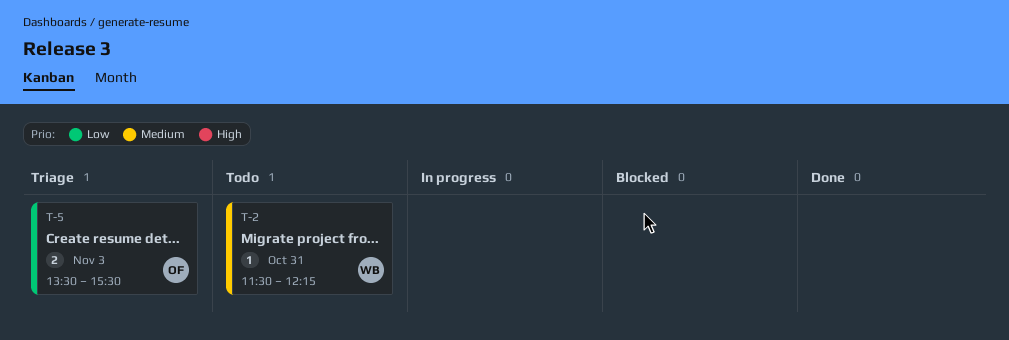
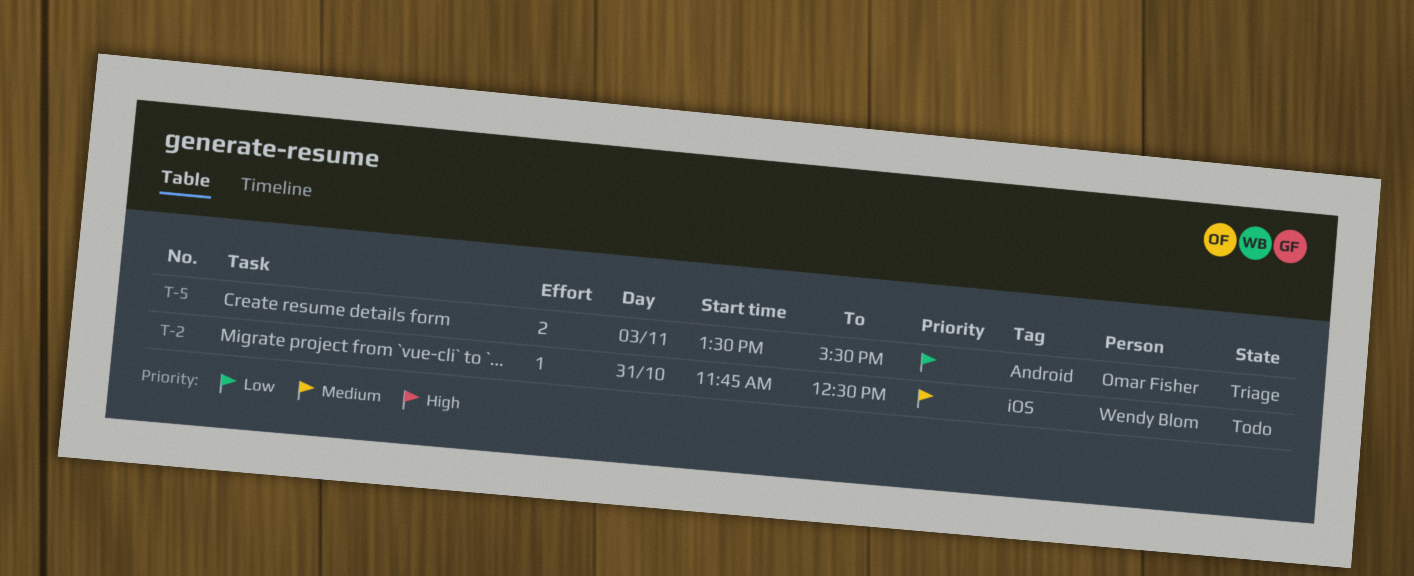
T-2, begins: 11:30 -> 11:45
T-2, ends: 12:15 -> 12:30

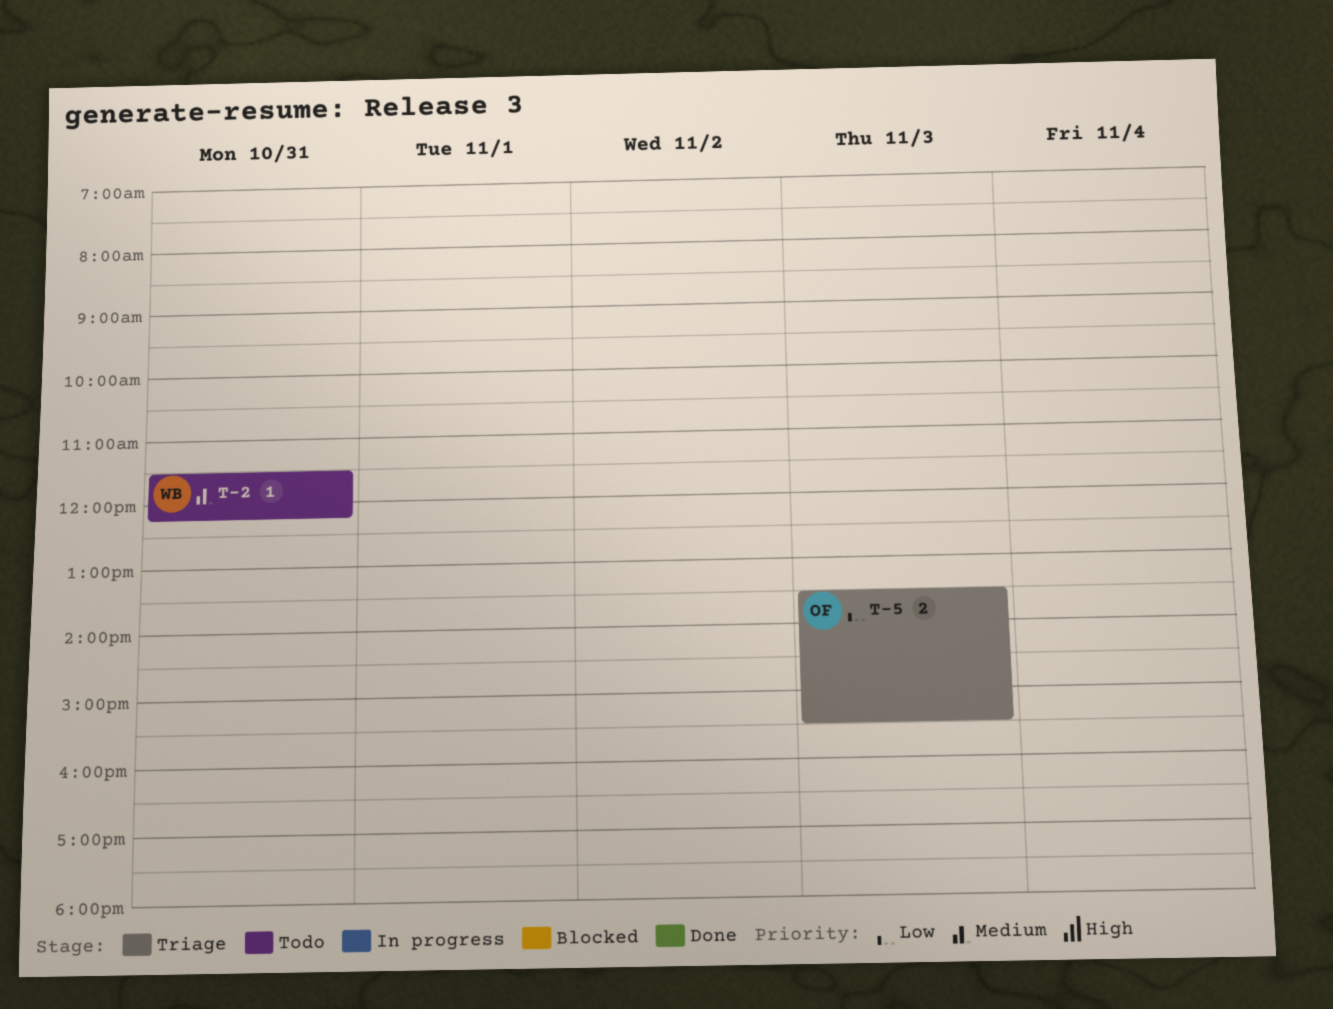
T-2, begins: 11:45 -> 11:30
T-2, ends: 12:30 -> 12:15

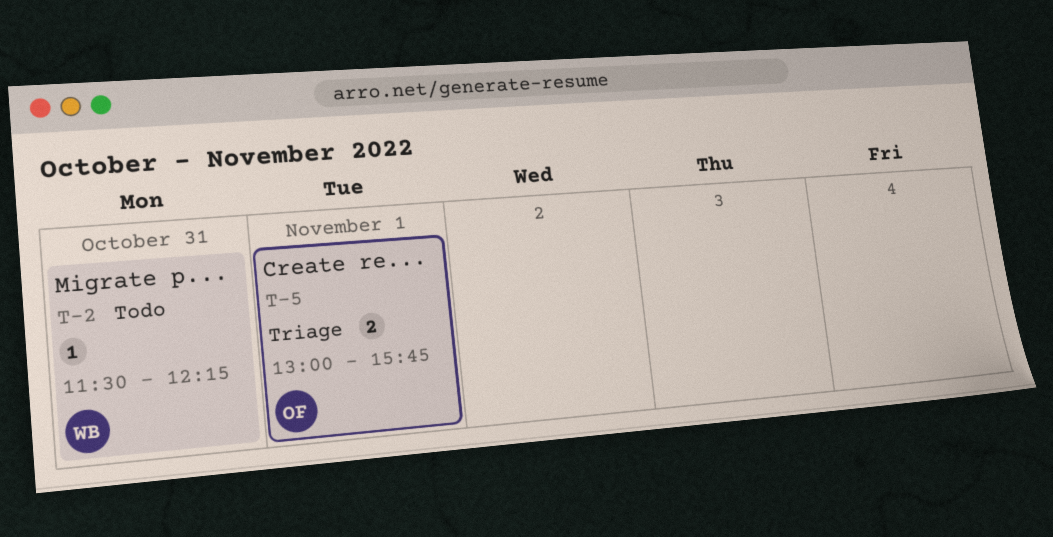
T-5, day: Nov 3 -> Nov 1
T-5, begins: 13:30 -> 13:00
T-5, ends: 15:30 -> 15:45

